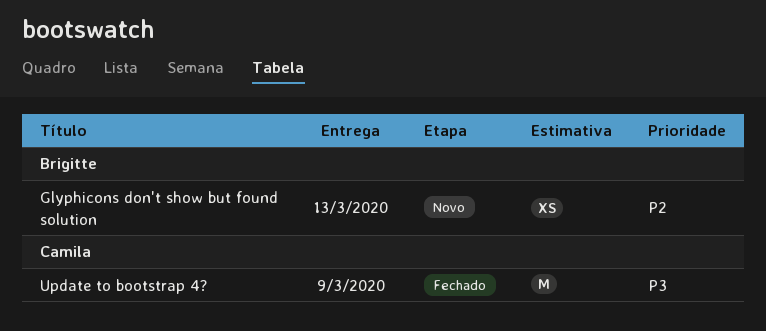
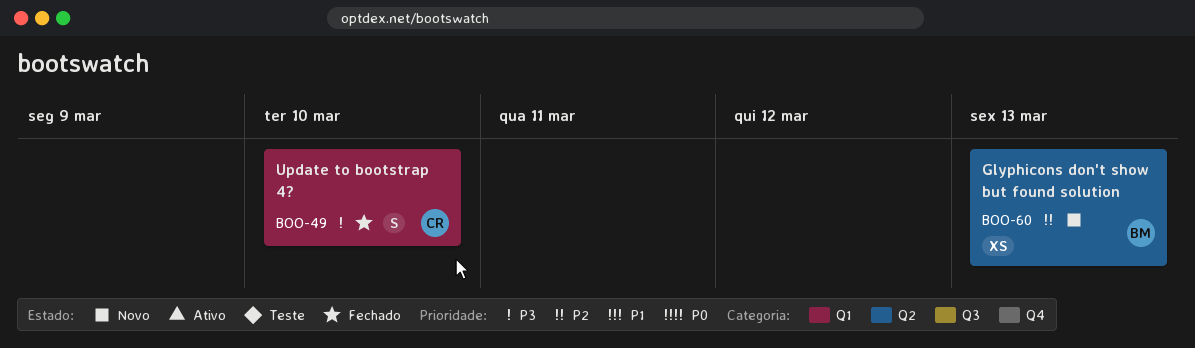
Update to bootstrap 4?, estimate: M -> S
Update to bootstrap 4?, due: Mar 9 -> Mar 10

